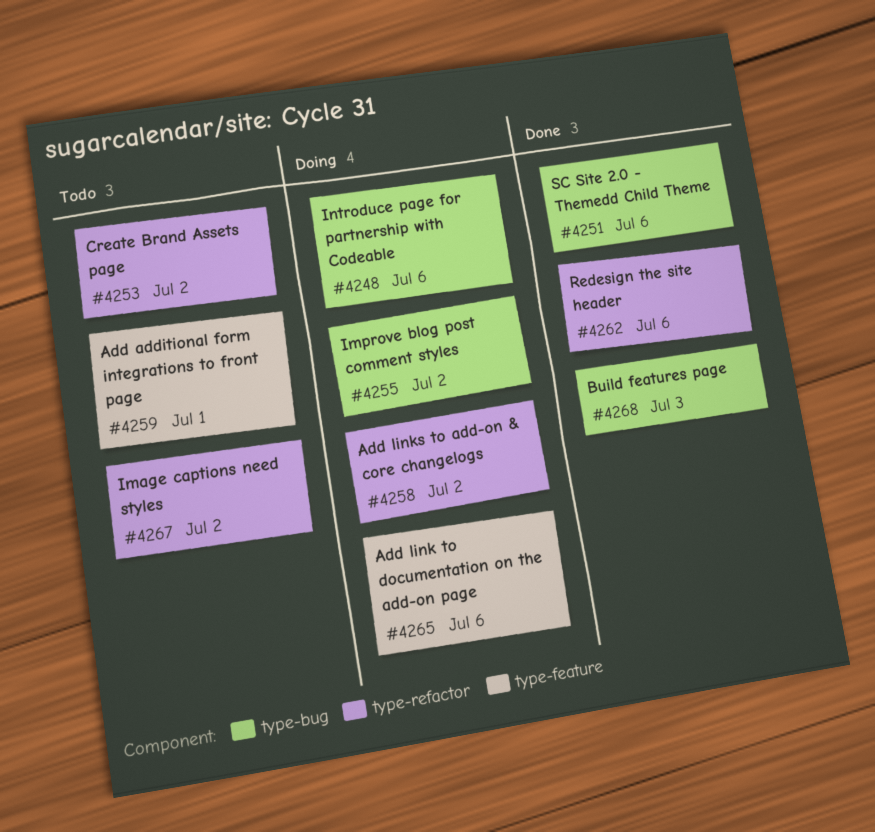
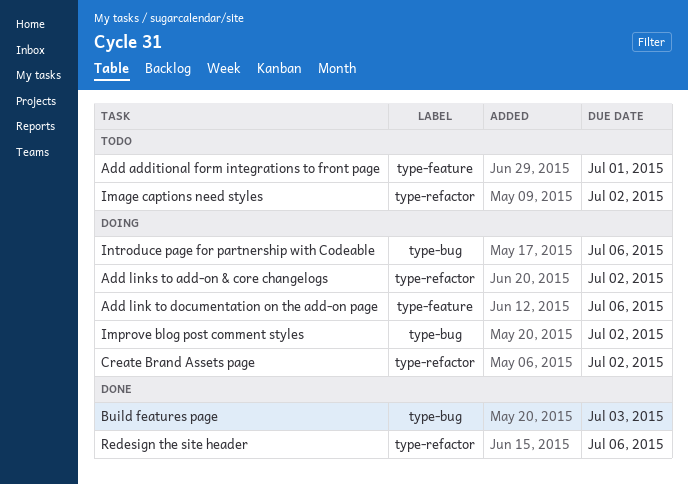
Create Brand Assets page, status: Todo -> Doing
SC Site 2.0 - Themedd Child Theme: present -> none

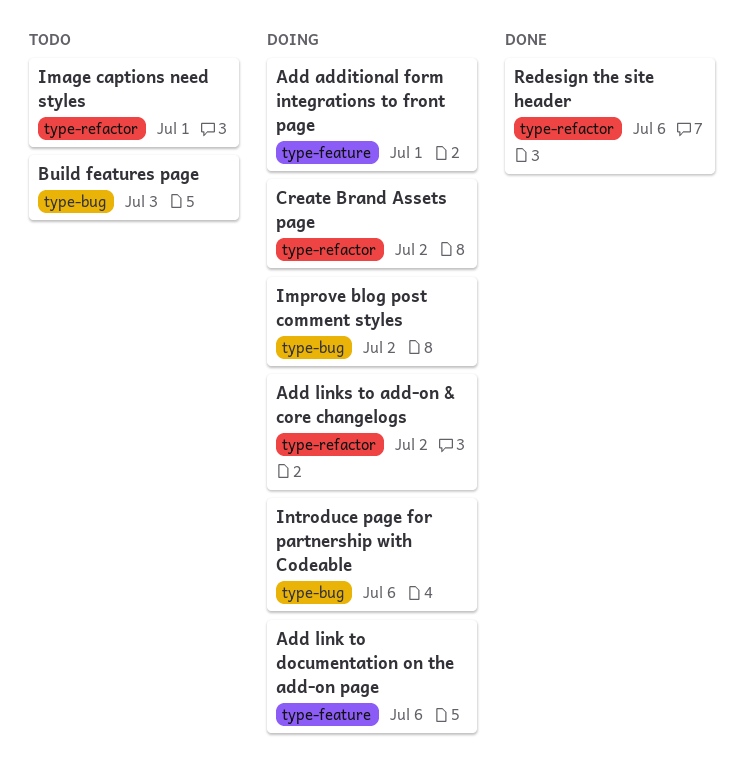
Add additional form integrations to front page, status: Todo -> Doing
Build features page, status: Done -> Todo
Image captions need styles, due: Jul 2 -> Jul 1

